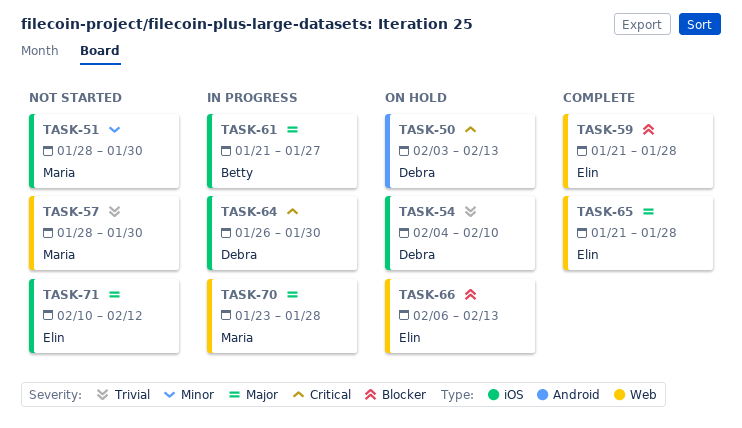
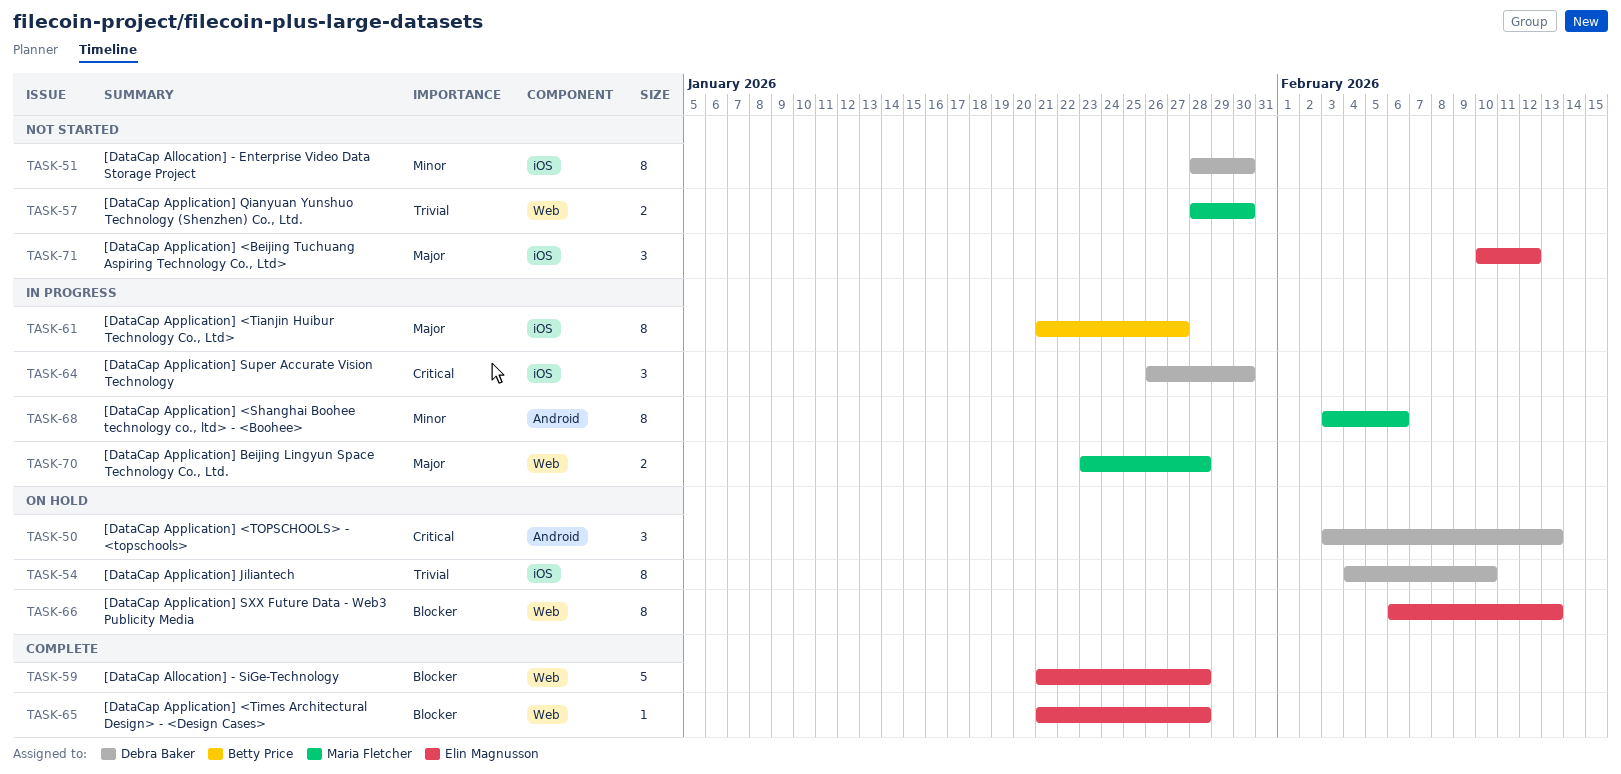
TASK-51, owner: Maria Fletcher -> Debra Baker
TASK-65, priority: Major -> Blocker
TASK-68: none -> present

